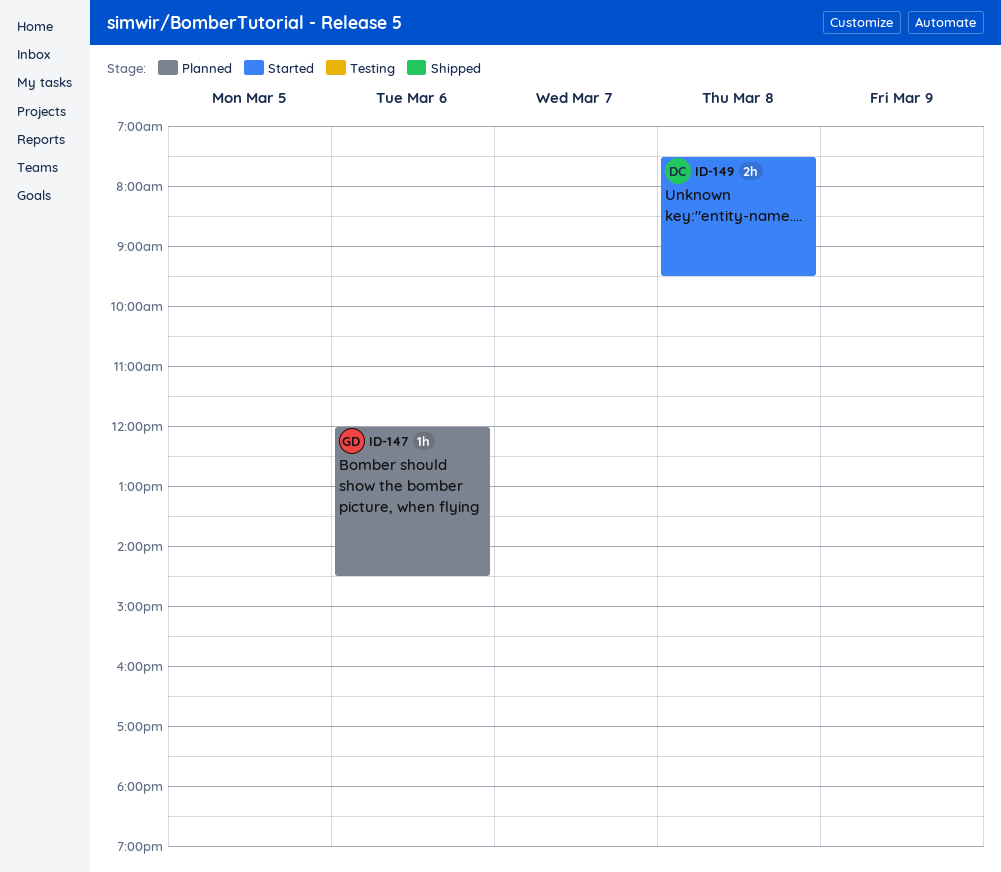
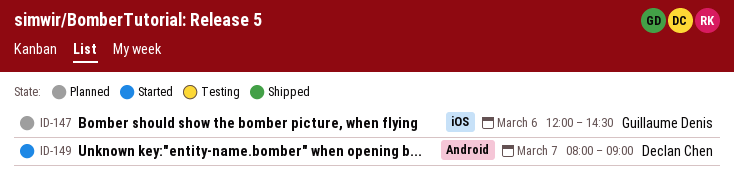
ID-149, day: Mar 8 -> Mar 7
ID-149, begins: 07:30 -> 08:00
ID-149, ends: 09:30 -> 09:00

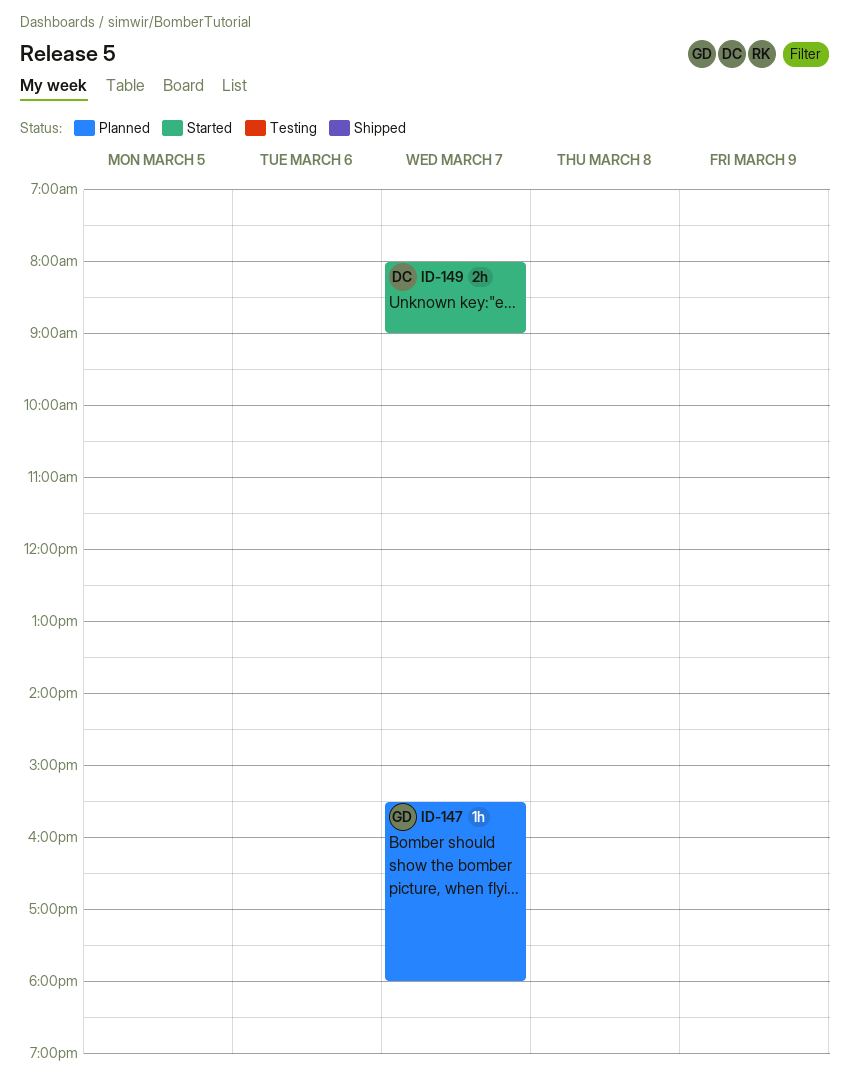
ID-147, day: Mar 6 -> Mar 7
ID-147, begins: 12:00 -> 15:30
ID-147, ends: 14:30 -> 18:00

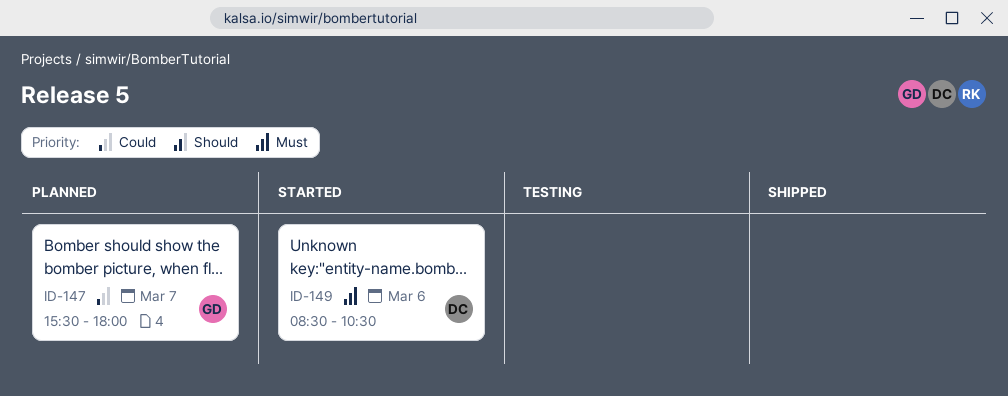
ID-149, day: Mar 7 -> Mar 6
ID-149, begins: 08:00 -> 08:30
ID-149, ends: 09:00 -> 10:30

